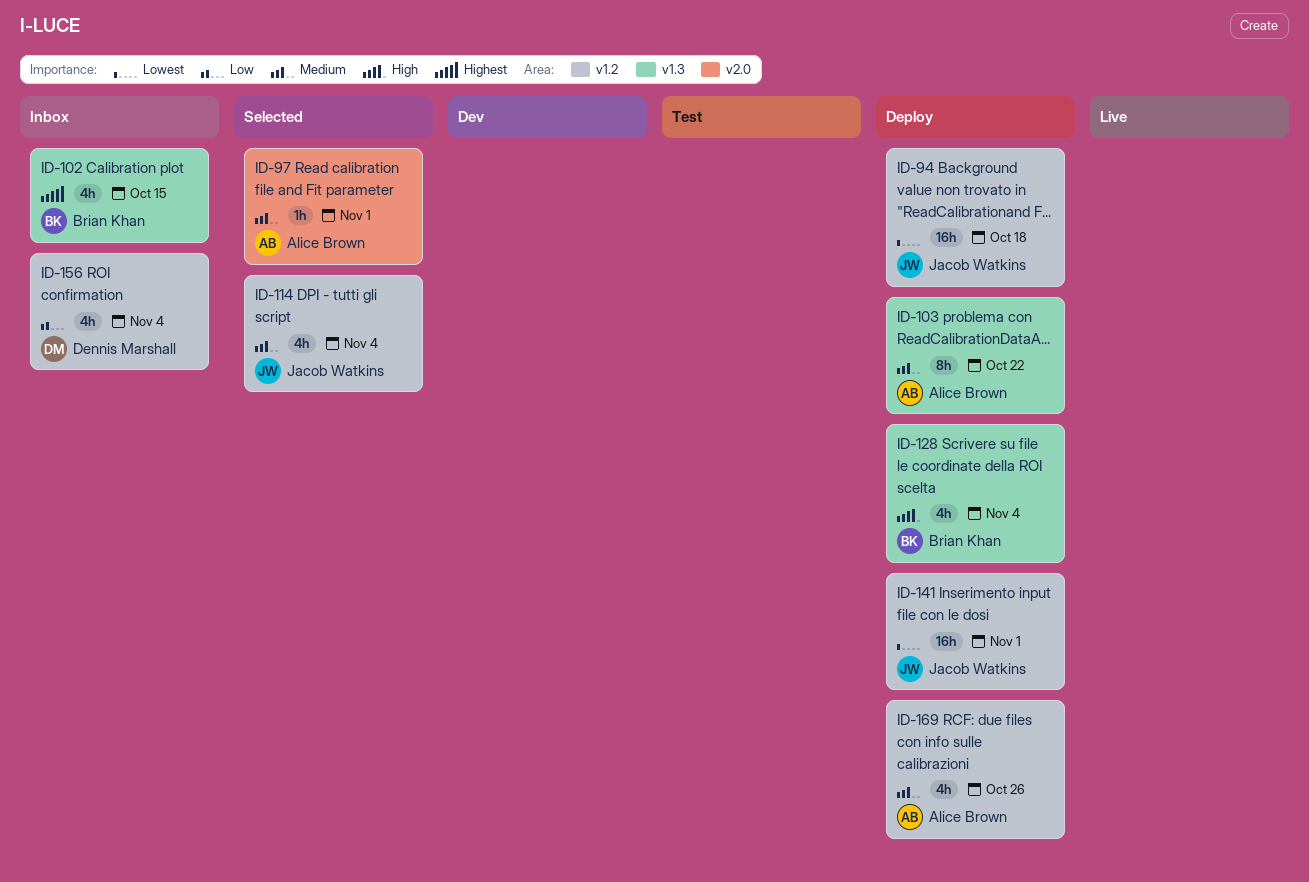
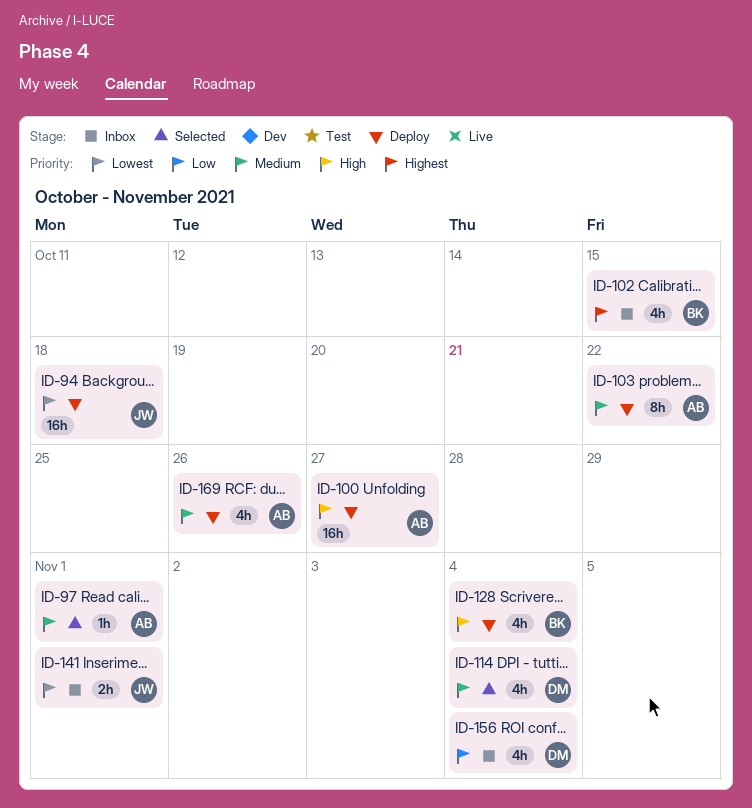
ID-100: none -> present
ID-114, owner: Jacob Watkins -> Dennis Marshall
ID-141, status: Deploy -> Inbox
ID-141, estimate: 16h -> 2h

